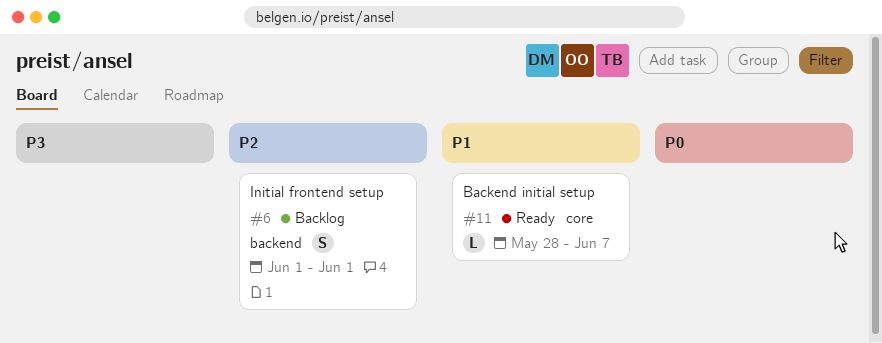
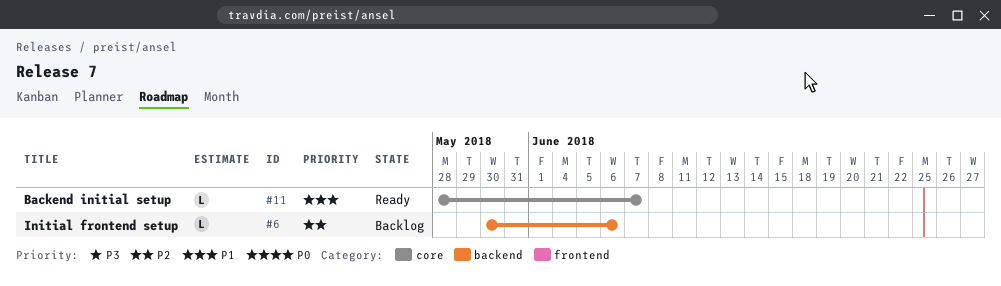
#6, estimate: S -> L
#6, start: Jun 1 -> May 30
#6, due: Jun 1 -> Jun 6

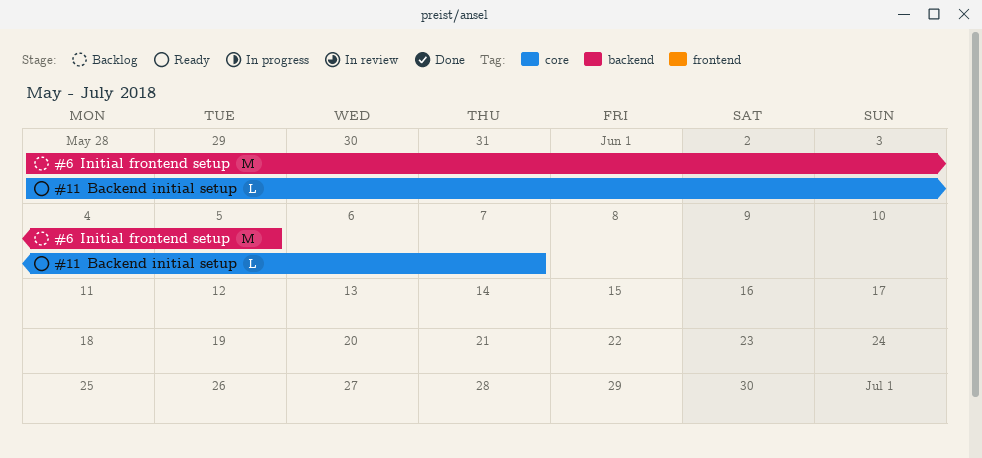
#6, estimate: L -> M
#6, start: May 30 -> May 28
#6, due: Jun 6 -> Jun 5

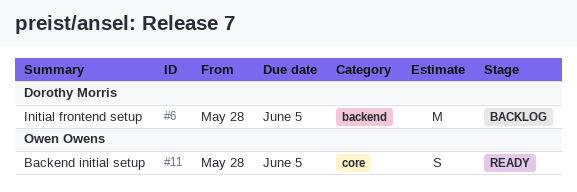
#11, estimate: L -> S
#11, due: Jun 7 -> Jun 5

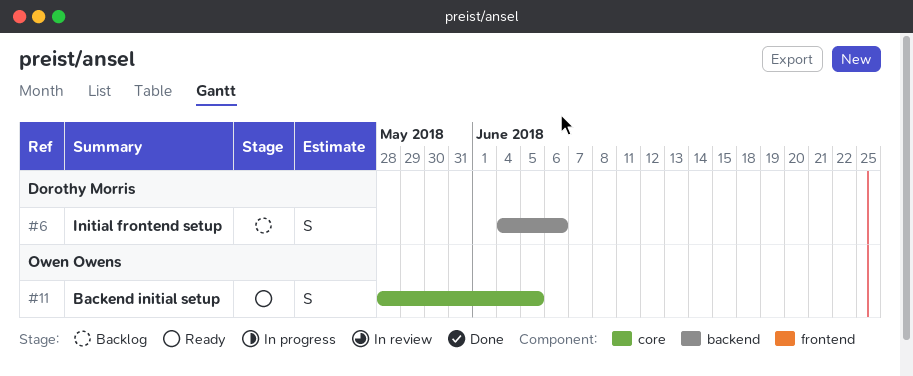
#6, estimate: M -> S
#6, start: May 28 -> Jun 4
#6, due: Jun 5 -> Jun 6

